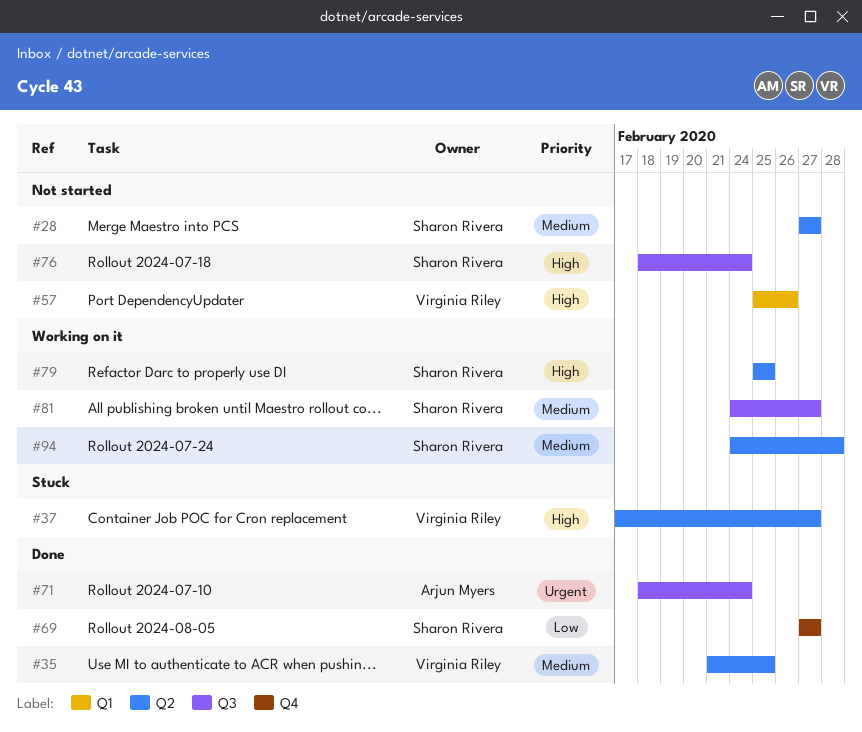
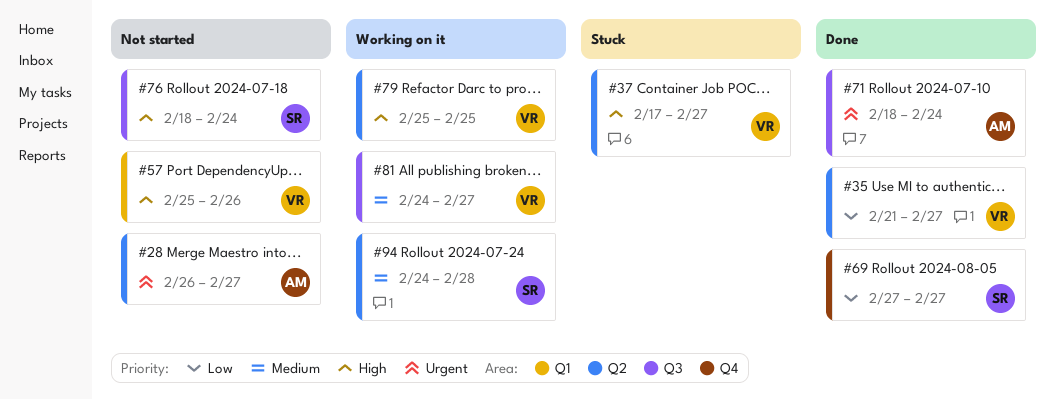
#28, owner: Sharon Rivera -> Arjun Myers
#28, priority: Medium -> Urgent
#28, start: Feb 27 -> Feb 26
#35, priority: Medium -> Low
#35, due: Feb 25 -> Feb 27
#79, owner: Sharon Rivera -> Virginia Riley
#81, owner: Sharon Rivera -> Virginia Riley

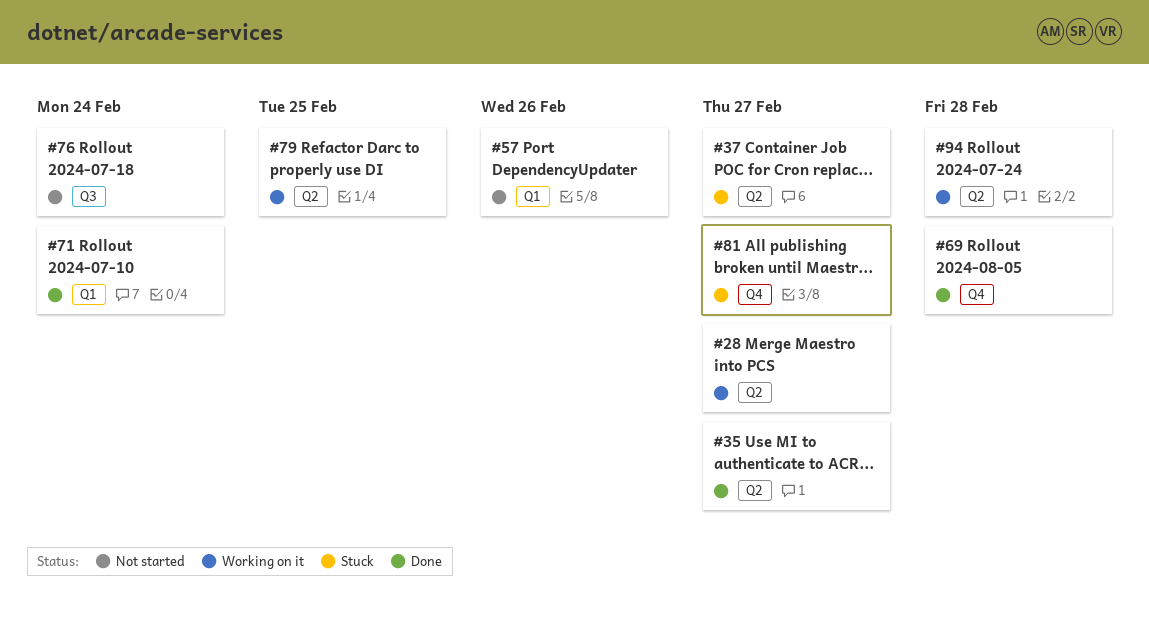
#28, status: Not started -> Working on it
#69, due: Feb 27 -> Feb 28
#71, label: Q3 -> Q1
#81, status: Working on it -> Stuck
#81, label: Q3 -> Q4

